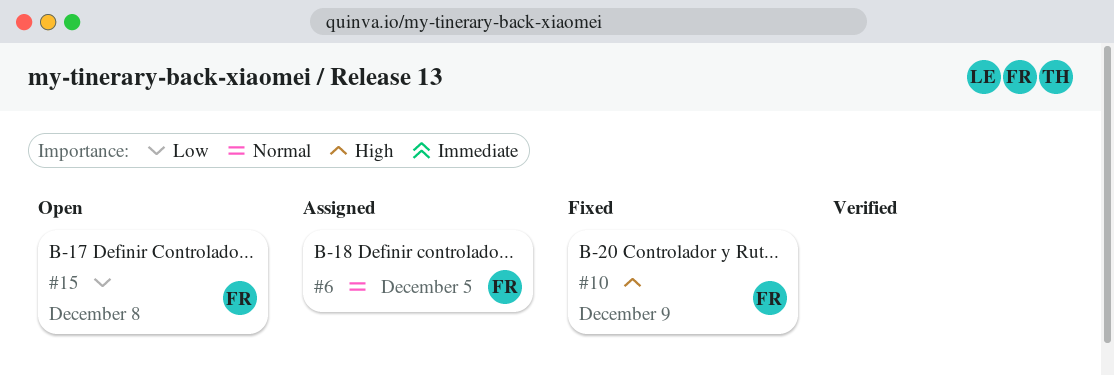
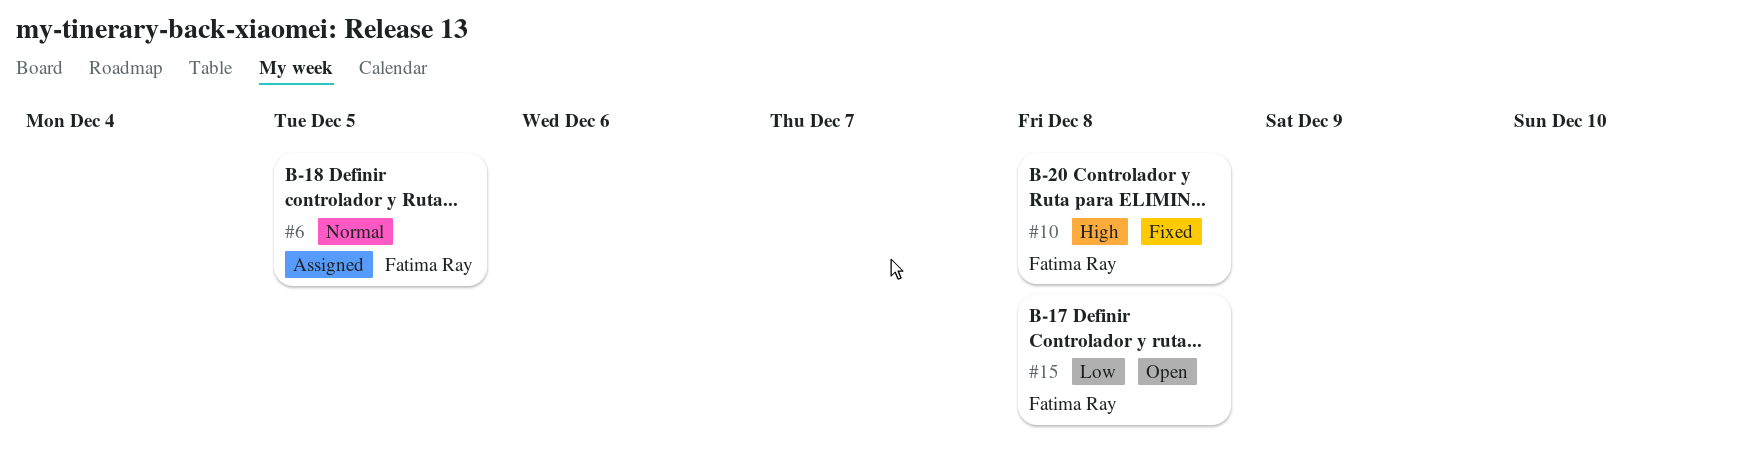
#10, due: Dec 9 -> Dec 8

